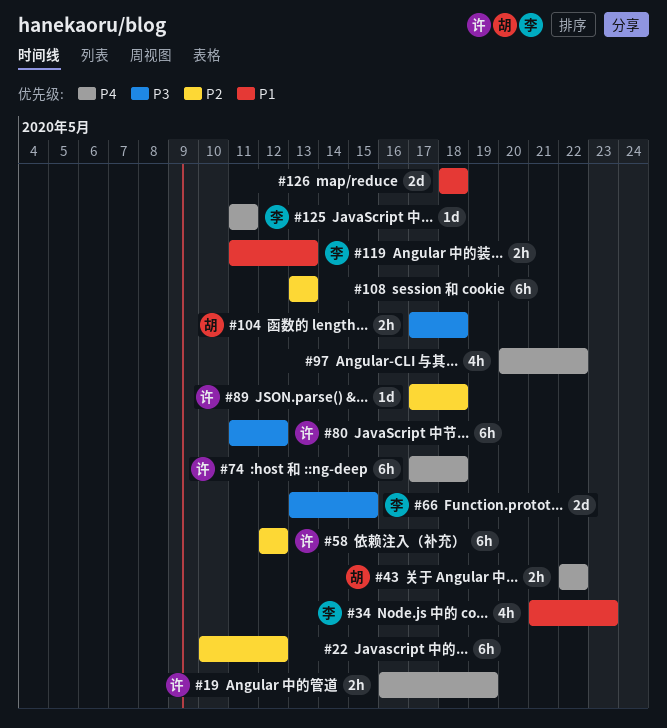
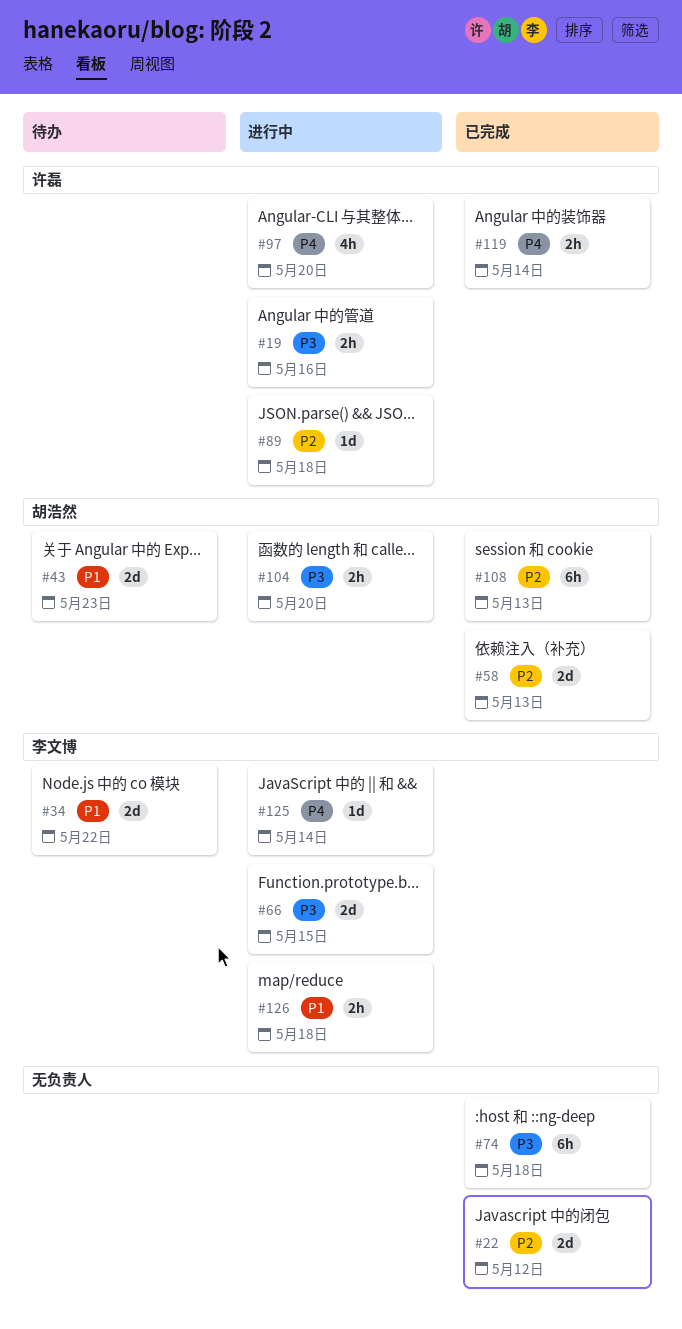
#19, priority: P4 -> P3
#19, due: May 19 -> May 16
#22, estimate: 6h -> 2d
#34, estimate: 4h -> 2d
#34, due: May 23 -> May 22
#43, priority: P4 -> P1
#43, estimate: 2h -> 2d
#43, due: May 22 -> May 23
#58, owner: 许磊 -> 胡浩然
#58, estimate: 6h -> 2d
#58, due: May 12 -> May 13
#74, owner: 许磊 -> none
#74, priority: P4 -> P3
#80: present -> none
#97, owner: none -> 许磊
#97, due: May 22 -> May 20
#104, due: May 18 -> May 20
#108, owner: none -> 胡浩然
#119, owner: 李文博 -> 许磊
#119, priority: P1 -> P4
#119, due: May 13 -> May 14
#125, due: May 11 -> May 14
#126, owner: none -> 李文博
#126, estimate: 2d -> 2h

